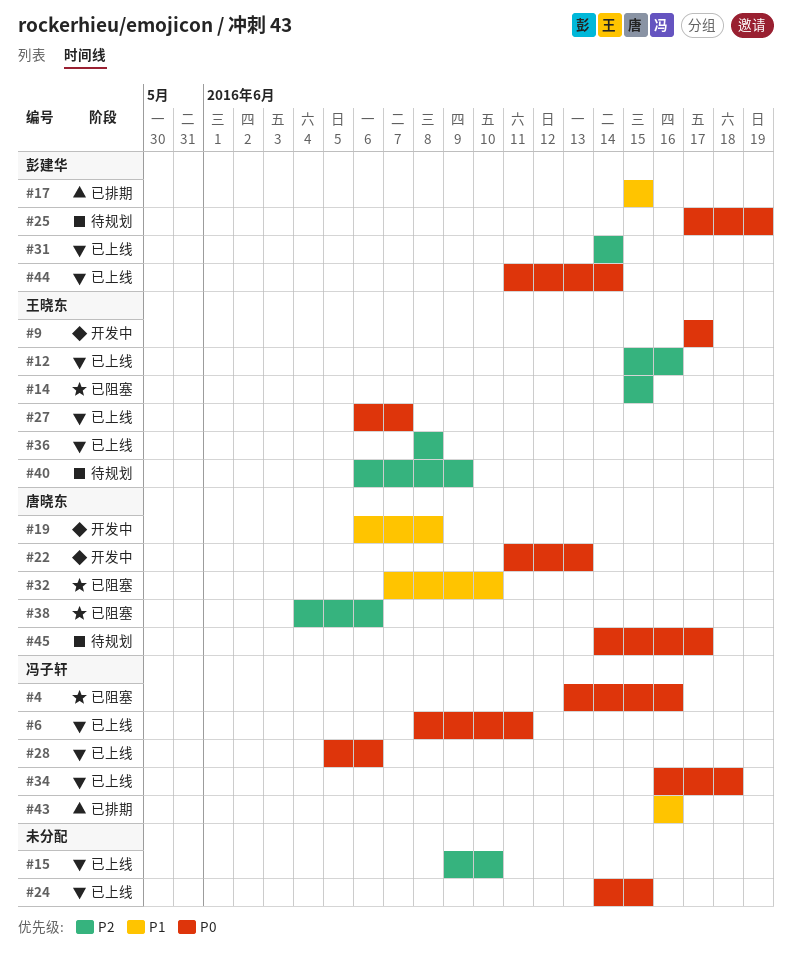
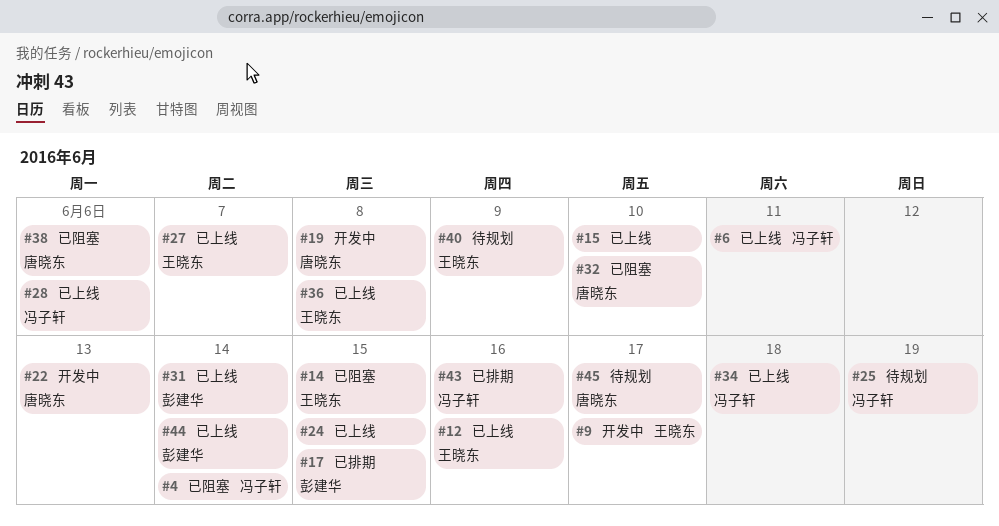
#4, due: Jun 16 -> Jun 14
#25, owner: 彭建华 -> 冯子轩

